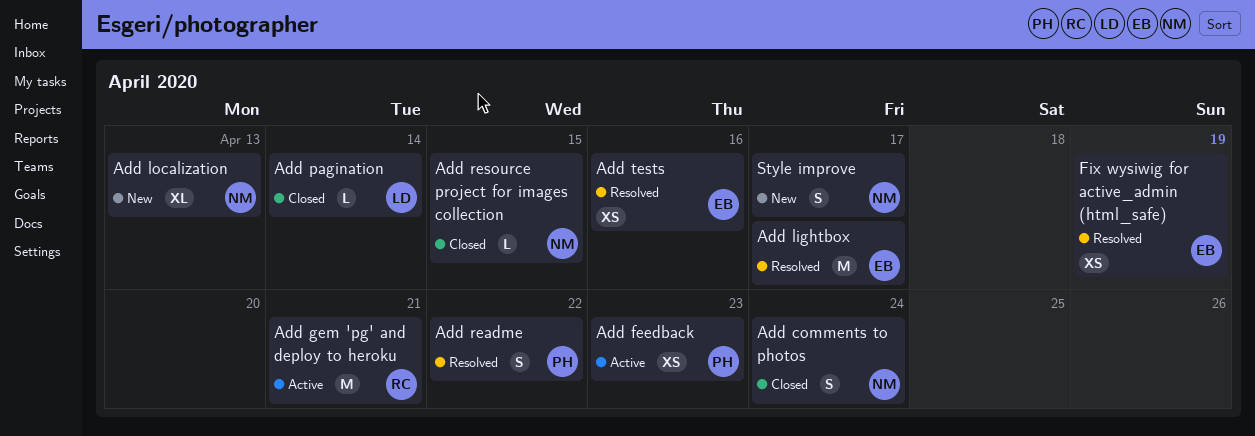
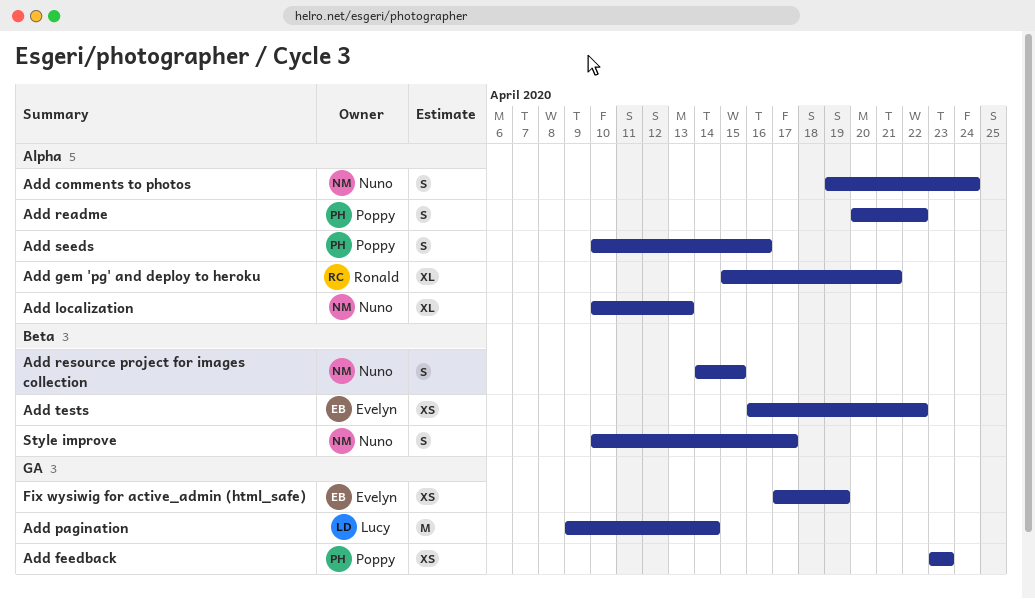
Add gem 'pg' and deploy to heroku, estimate: M -> XL
Add lightbox: present -> none
Add pagination, estimate: L -> M
Add resource project for images collection, estimate: L -> S
Add seeds: none -> present
Add tests, due: Apr 16 -> Apr 22

